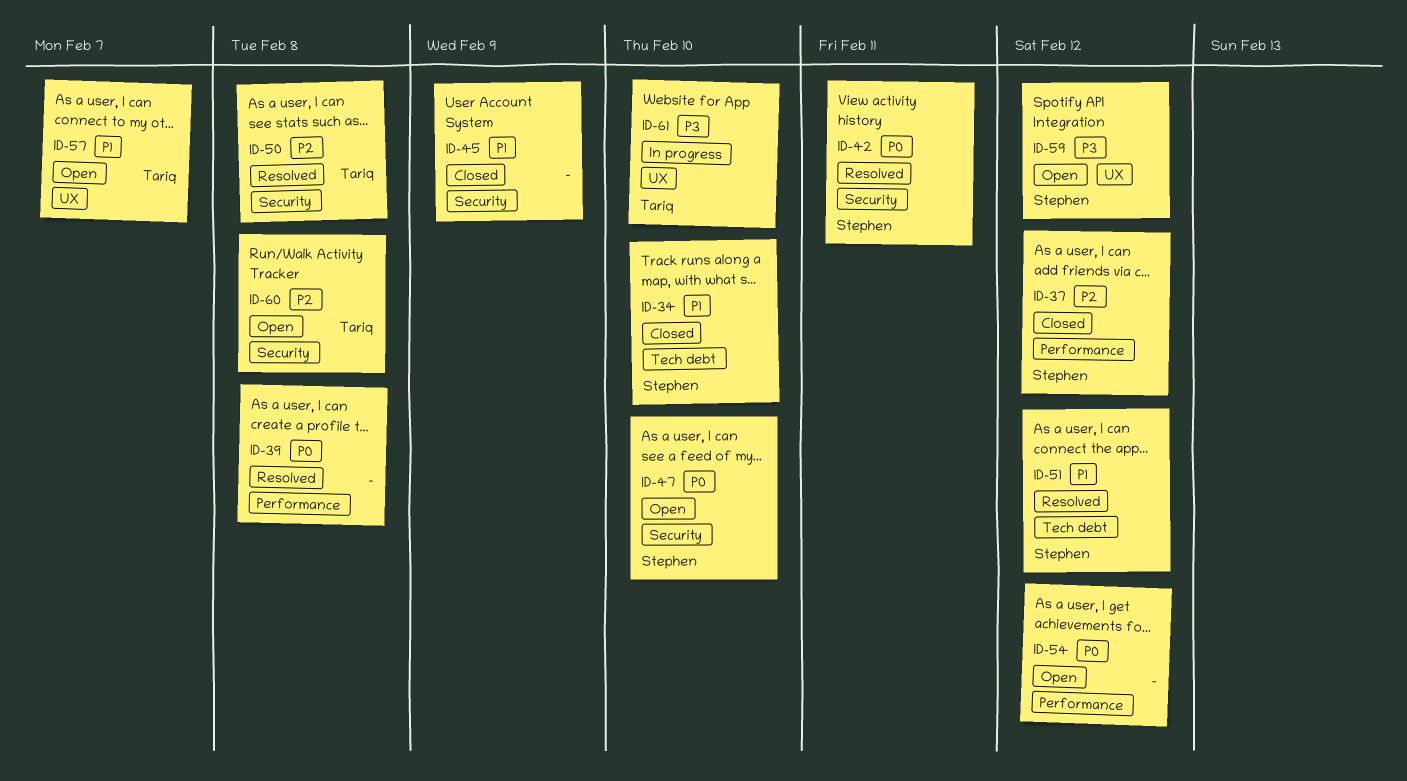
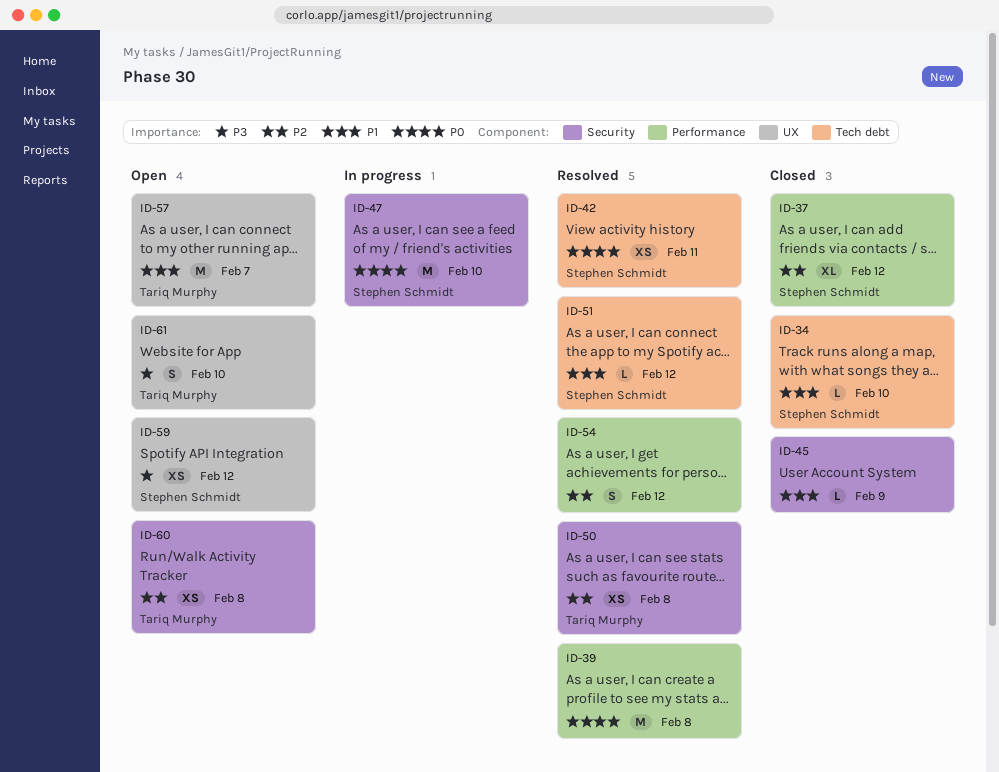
ID-42, label: Security -> Tech debt
ID-47, status: Open -> In progress
ID-54, status: Open -> Resolved
ID-54, priority: P0 -> P2
ID-61, status: In progress -> Open

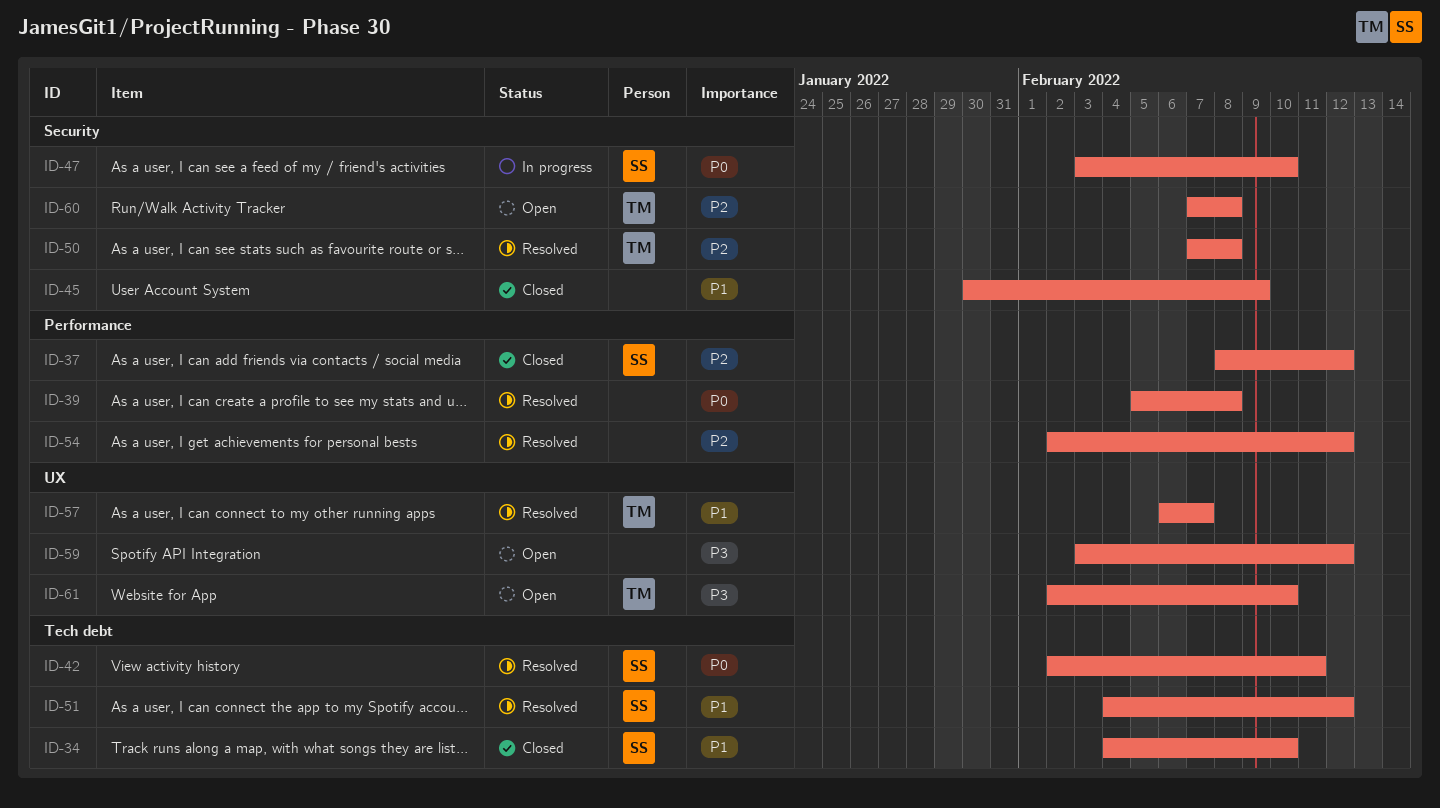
ID-57, status: Open -> Resolved
ID-59, owner: Stephen Schmidt -> none

